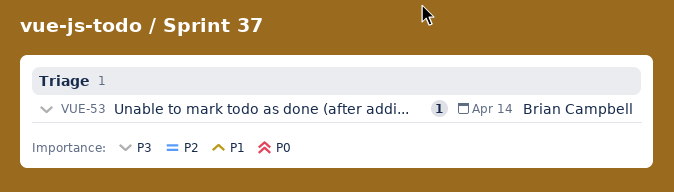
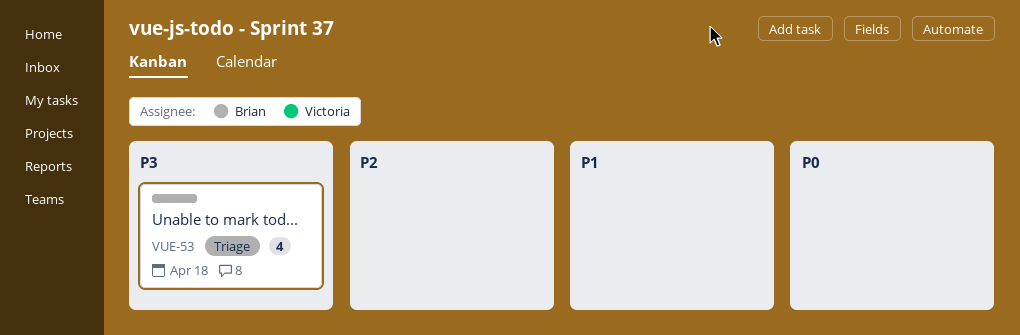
VUE-53, estimate: 1 -> 4
VUE-53, due: Apr 14 -> Apr 18

